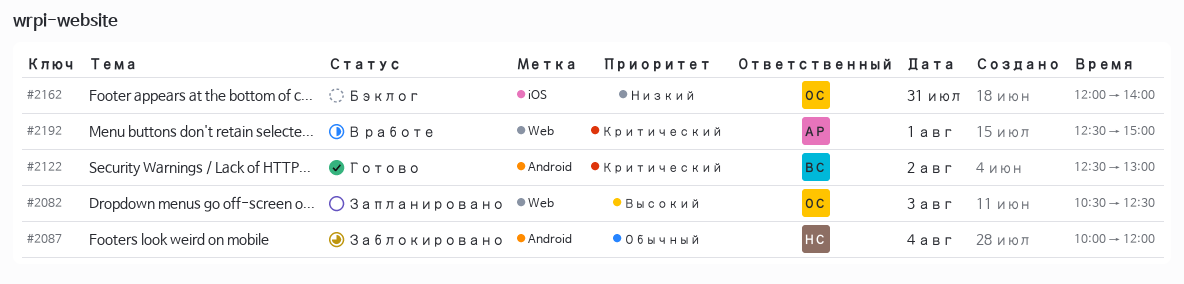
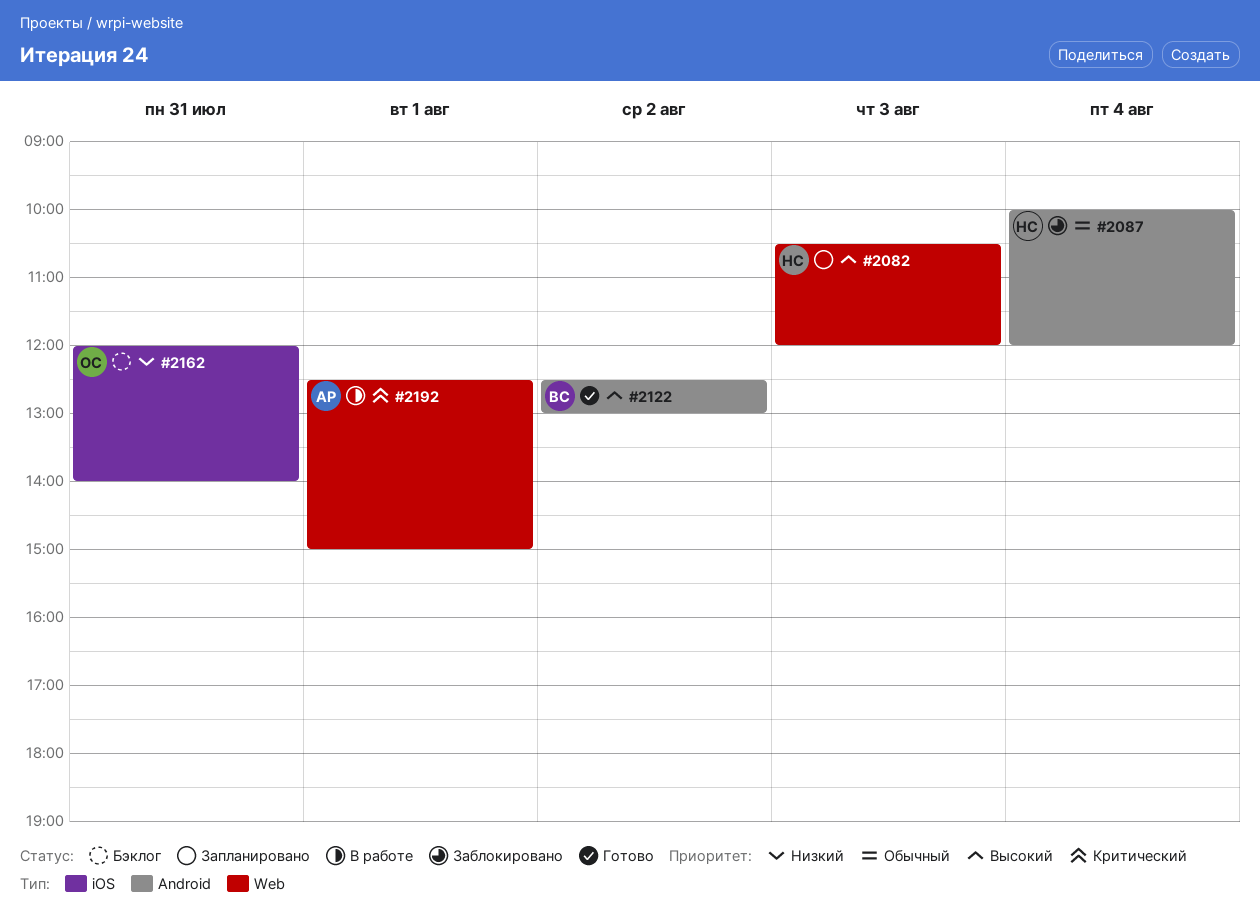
#2082, owner: ОС -> НС
#2082, ends: 12:30 -> 12:00
#2122, priority: Критический -> Высокий

